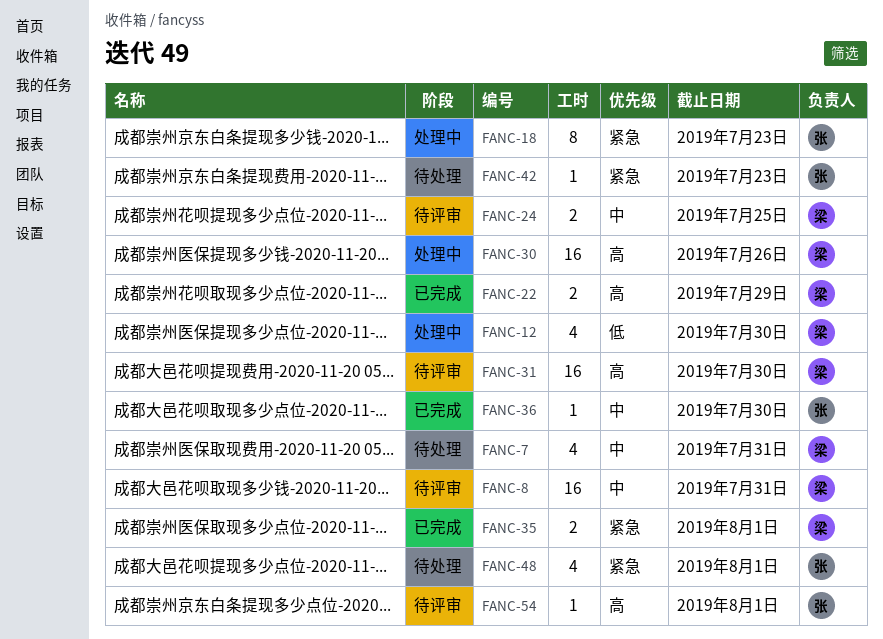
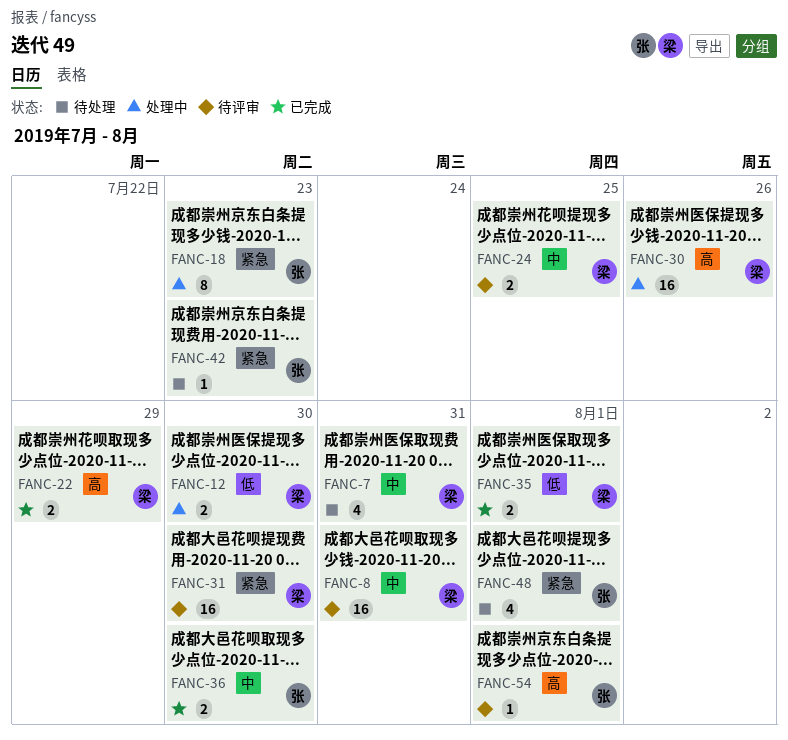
FANC-12, estimate: 4 -> 2
FANC-31, priority: 高 -> 紧急
FANC-35, priority: 紧急 -> 低
FANC-36, estimate: 1 -> 2

